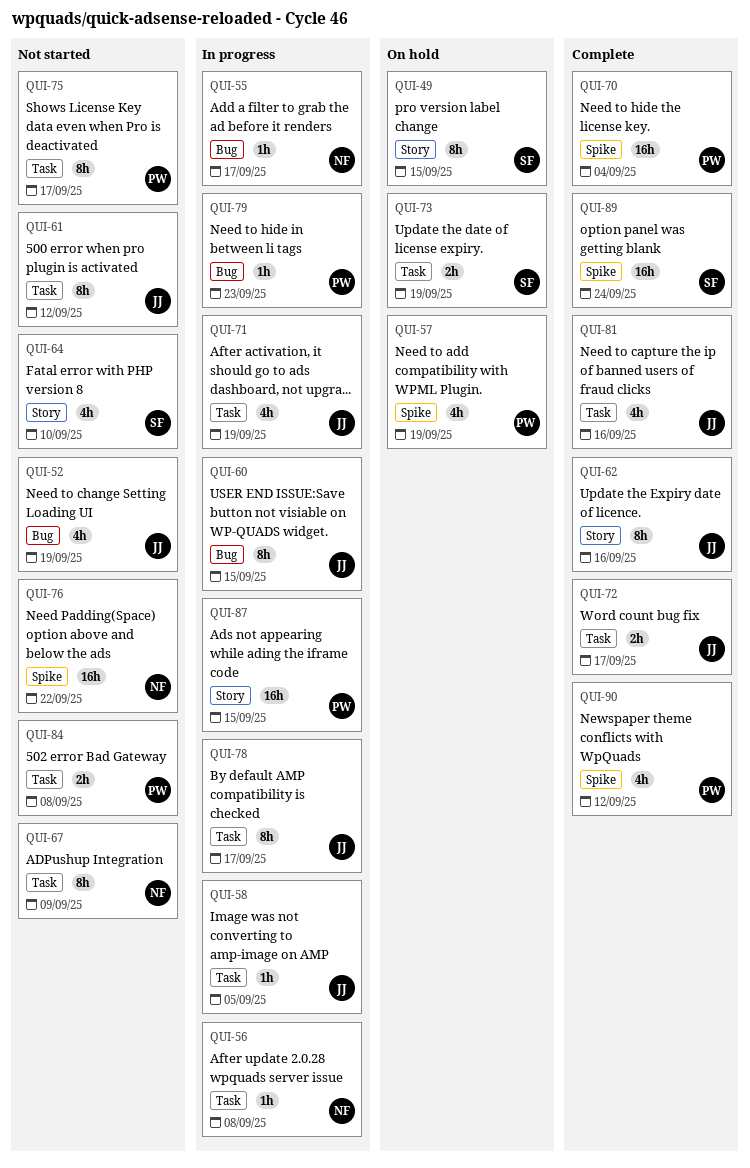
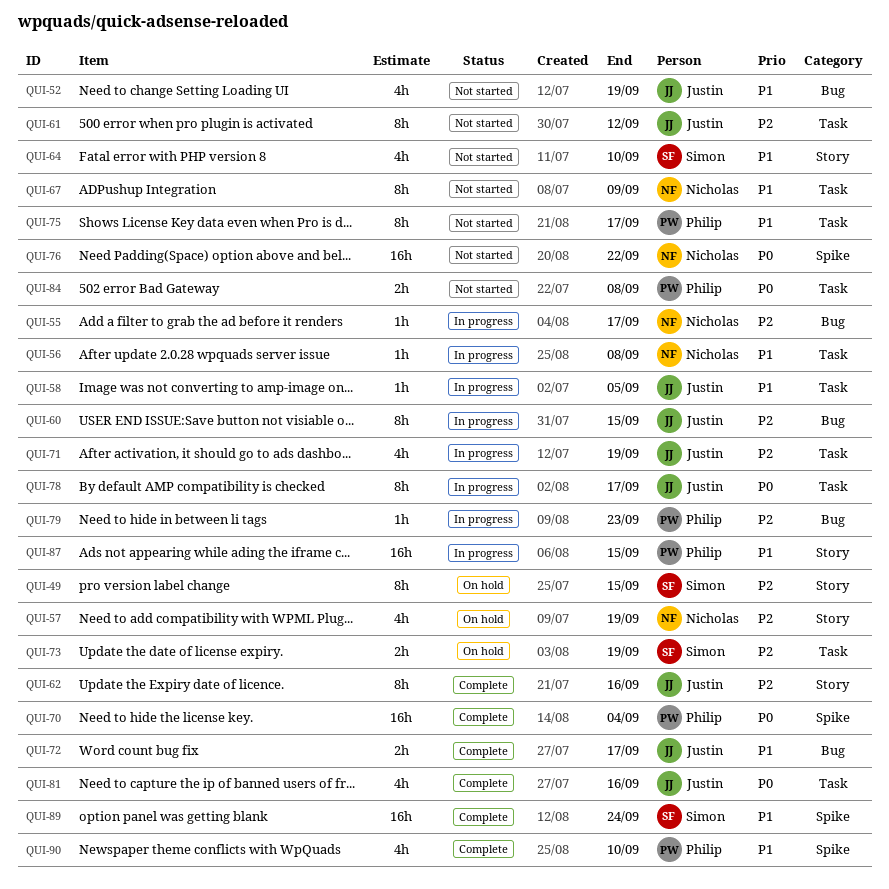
QUI-57, owner: Philip -> Nicholas
QUI-57, label: Spike -> Story
QUI-72, label: Task -> Bug
QUI-90, due: Sep 12 -> Sep 10

